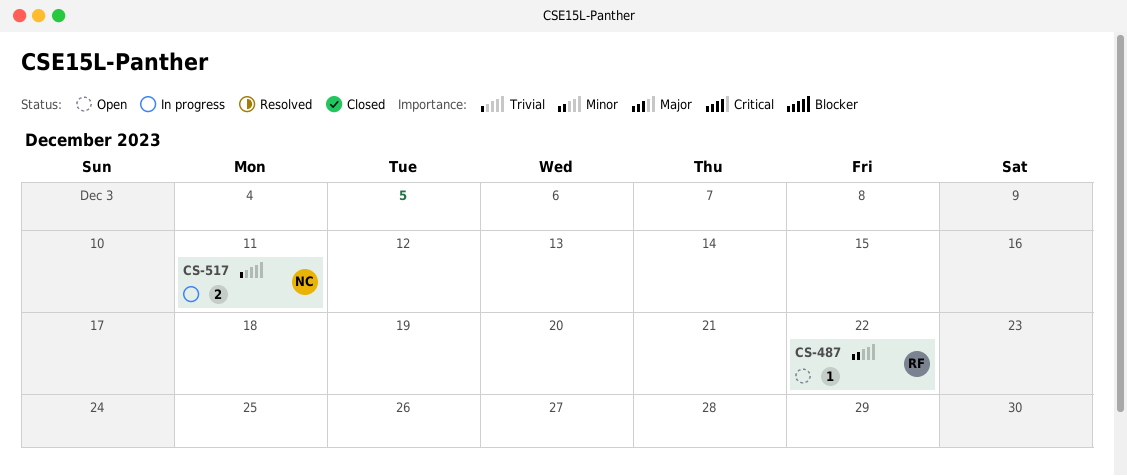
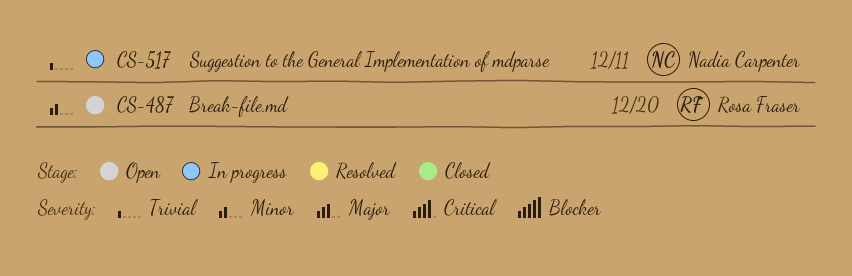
CS-487, due: Dec 22 -> Dec 20

